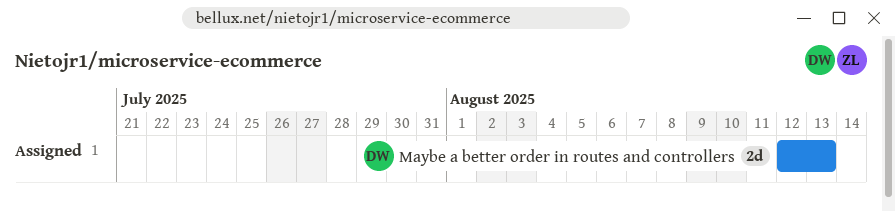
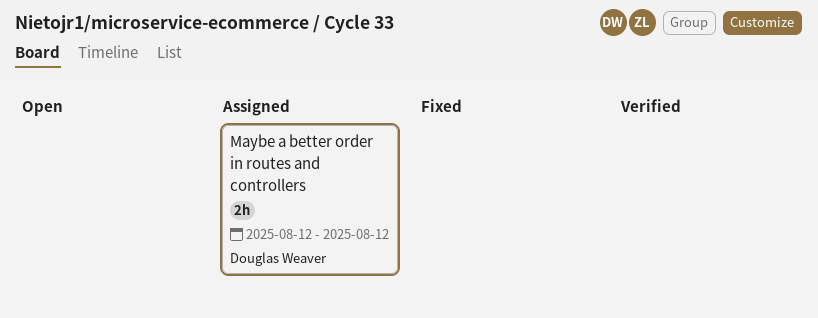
Maybe a better order in routes and controllers, estimate: 2d -> 2h
Maybe a better order in routes and controllers, due: Aug 13 -> Aug 12

